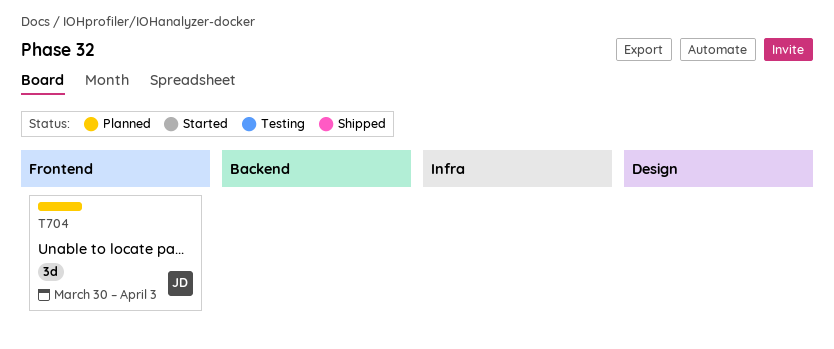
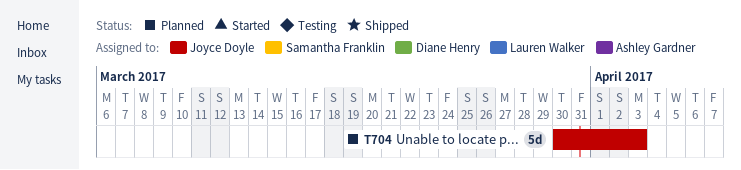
T704, estimate: 3d -> 5d

